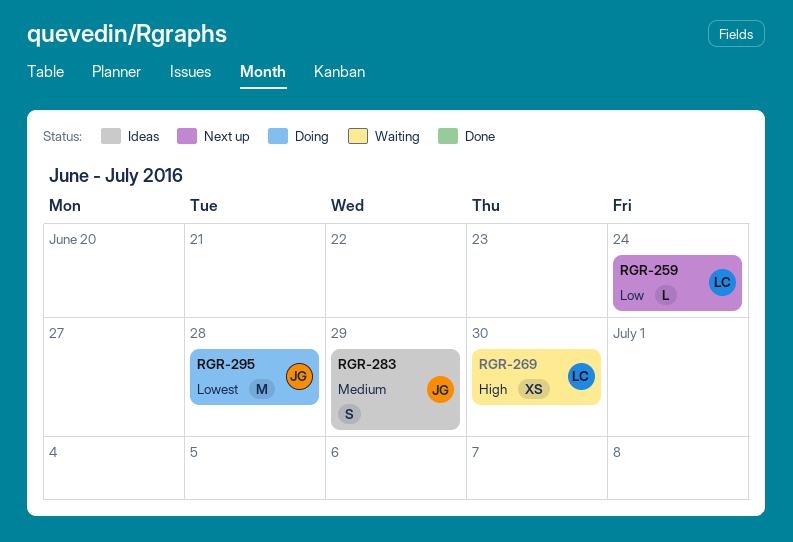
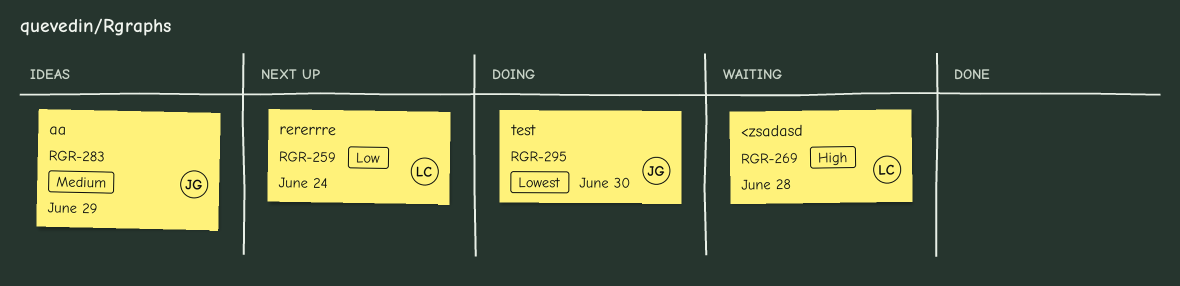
RGR-269, due: Jun 30 -> Jun 28
RGR-295, due: Jun 28 -> Jun 30

